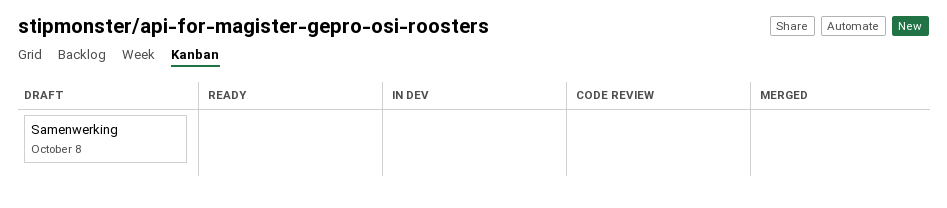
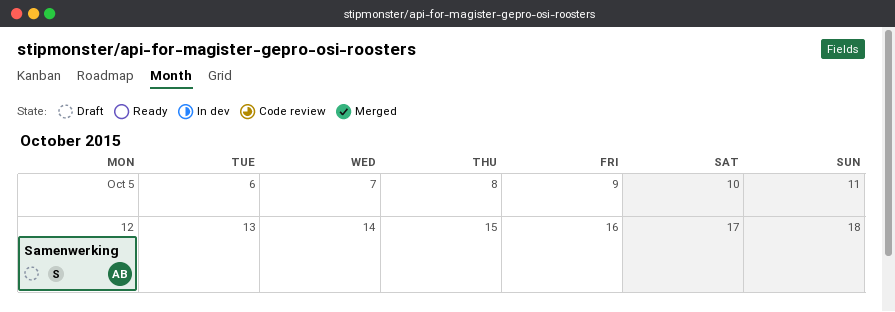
Samenwerking, due: Oct 8 -> Oct 12

